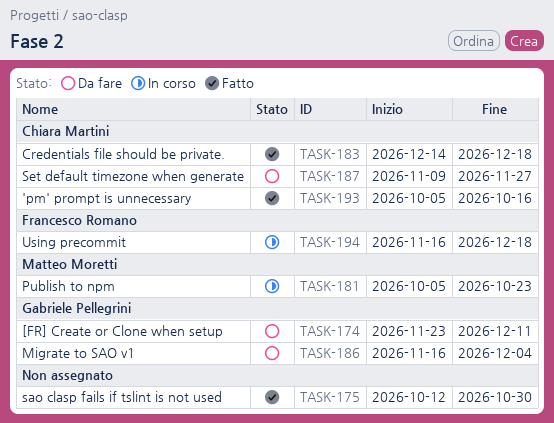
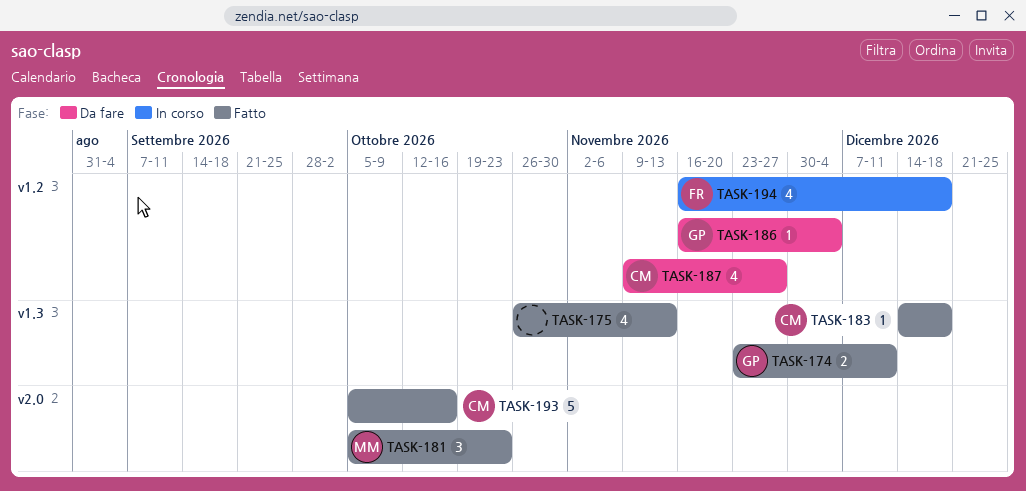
TASK-174, status: Da fare -> Fatto
TASK-175, start: Oct 12 -> Oct 26
TASK-175, due: Oct 30 -> Nov 13
TASK-181, status: In corso -> Fatto

